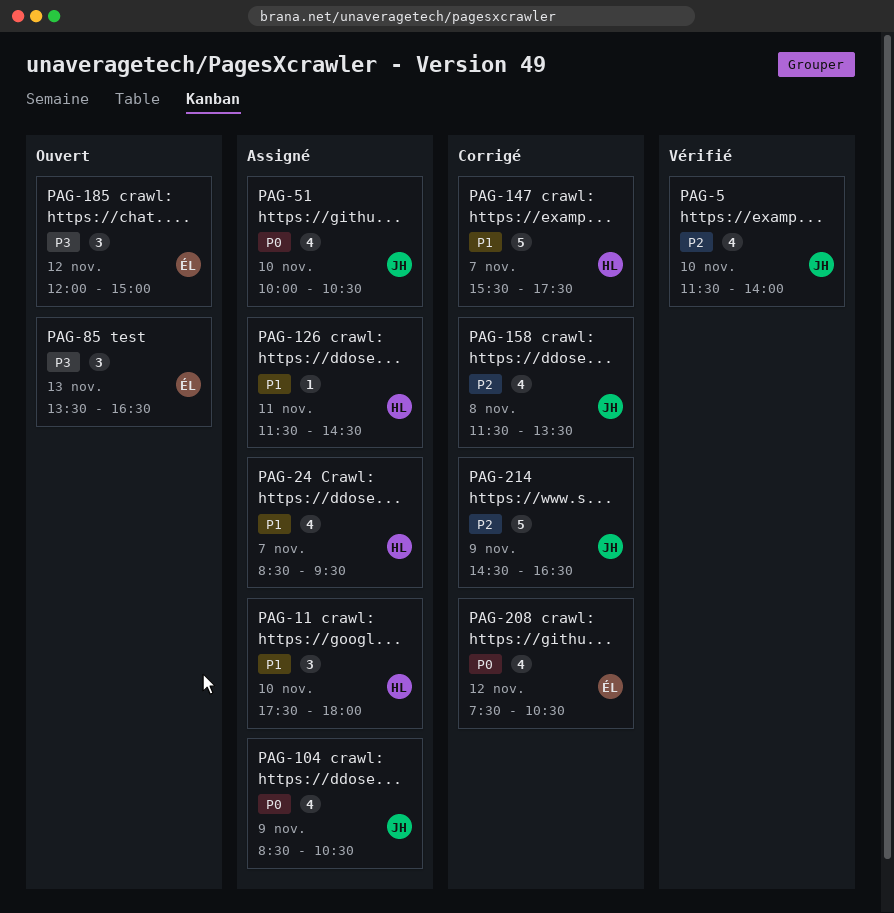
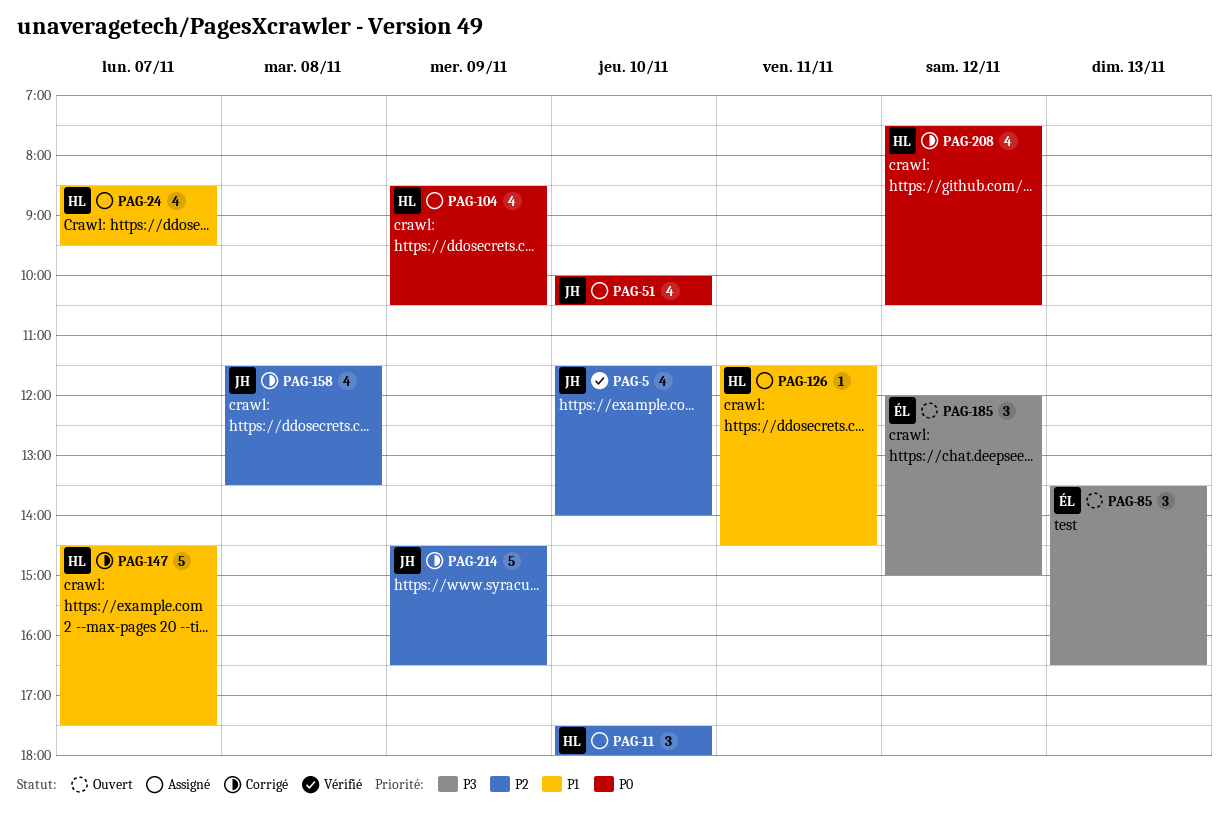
PAG-11, priority: P1 -> P2
PAG-104, owner: JH -> HL
PAG-147, begins: 15:30 -> 14:30
PAG-208, owner: ÉL -> HL

